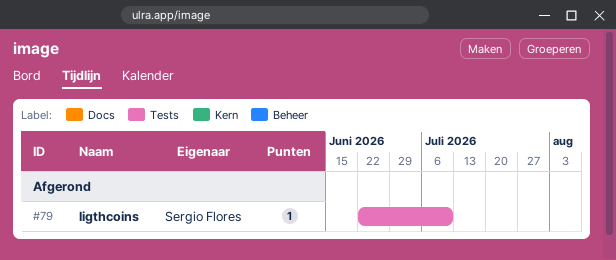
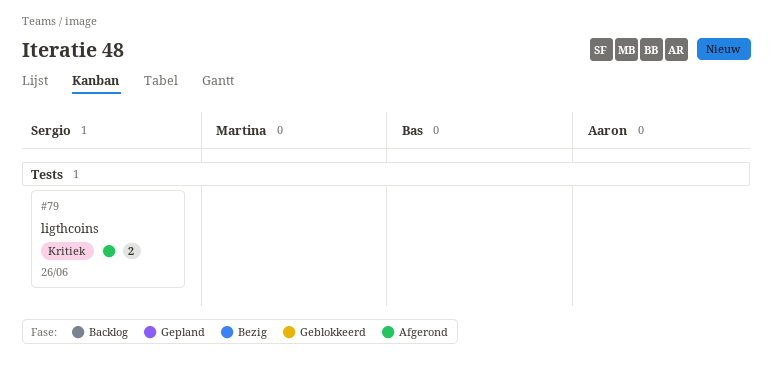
#79, estimate: 1 -> 2
#79, due: Jul 10 -> Jun 26

